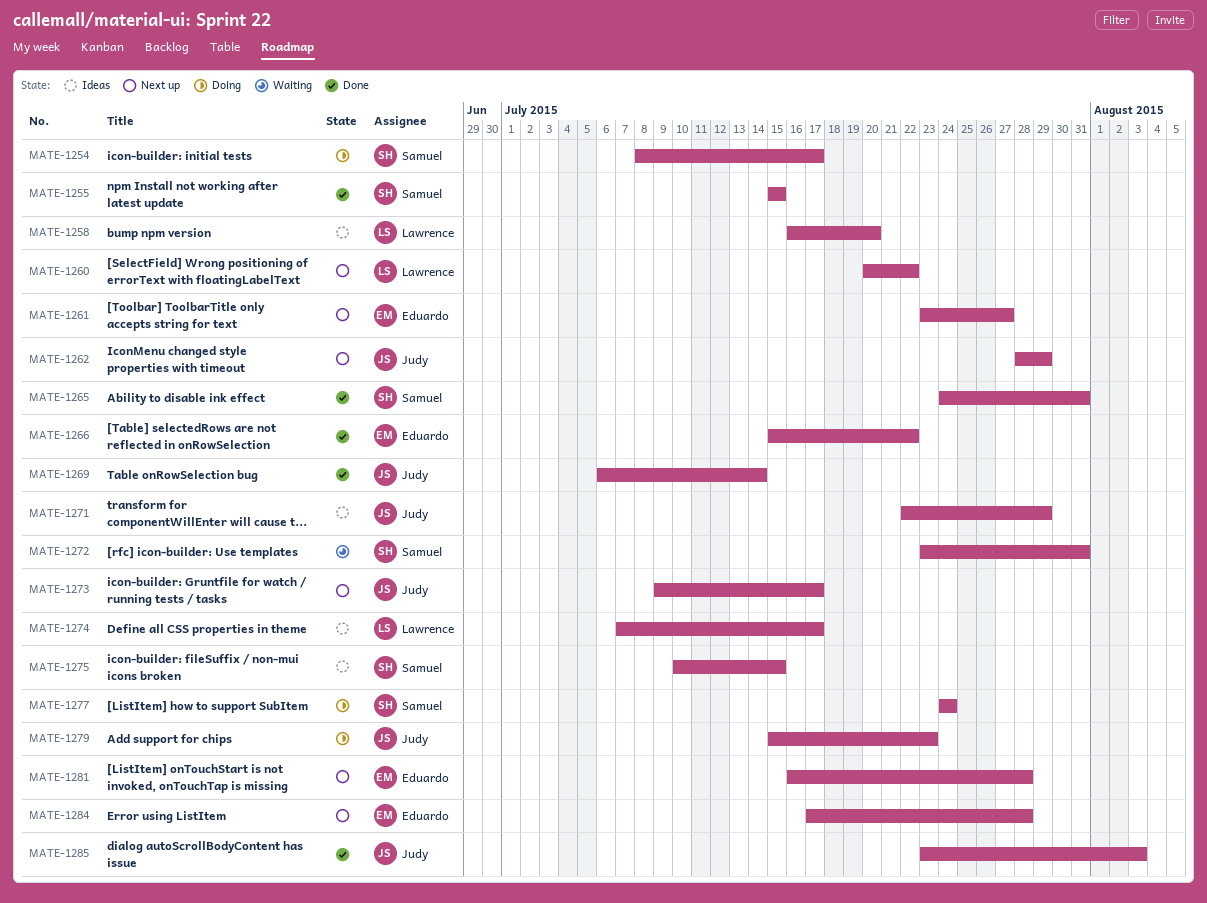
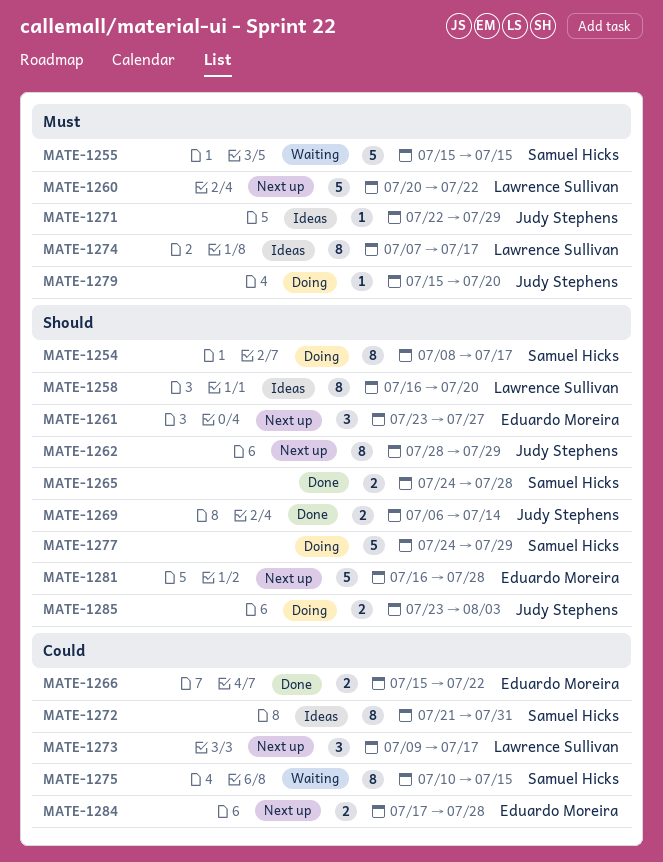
MATE-1255, status: Done -> Waiting
MATE-1265, due: Jul 31 -> Jul 28
MATE-1272, status: Waiting -> Ideas
MATE-1272, start: Jul 23 -> Jul 21
MATE-1273, owner: Judy Stephens -> Lawrence Sullivan
MATE-1275, status: Ideas -> Waiting
MATE-1277, due: Jul 24 -> Jul 29
MATE-1279, due: Jul 23 -> Jul 20
MATE-1285, status: Done -> Doing

